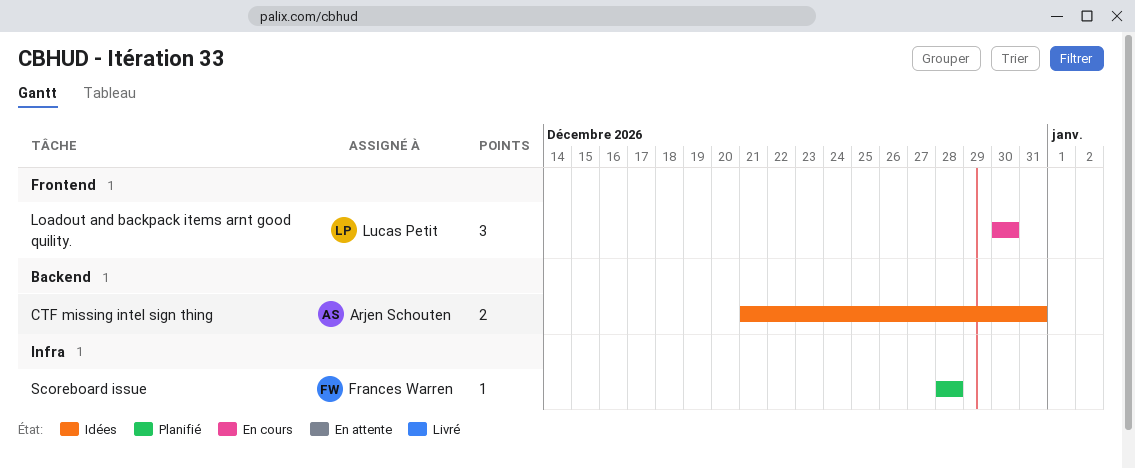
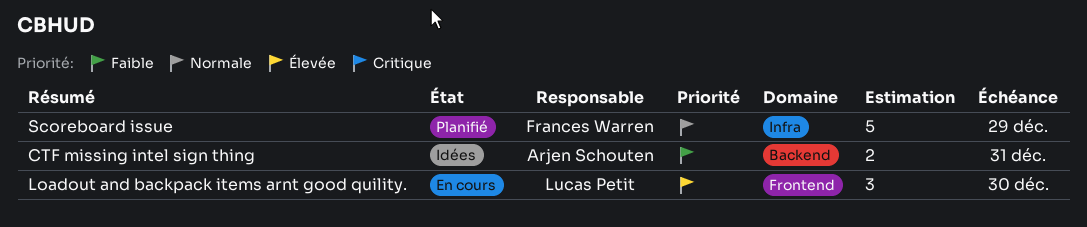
Scoreboard issue, estimate: 1 -> 5
Scoreboard issue, due: Dec 28 -> Dec 29

